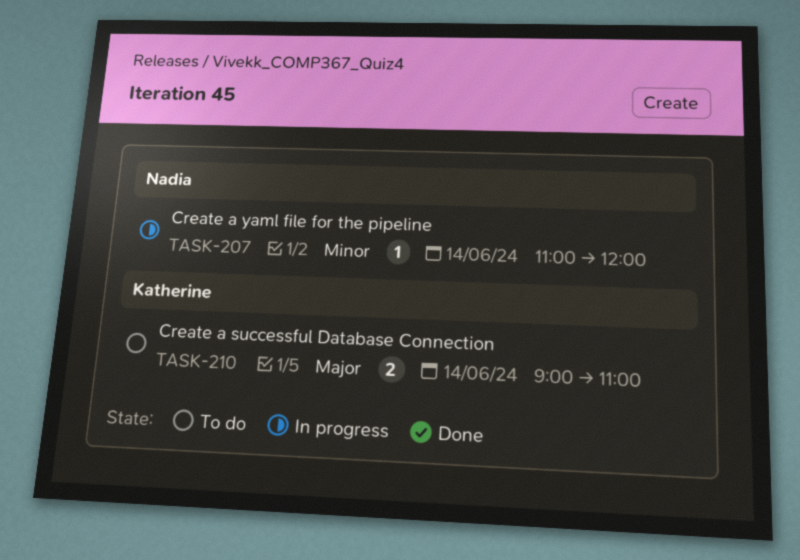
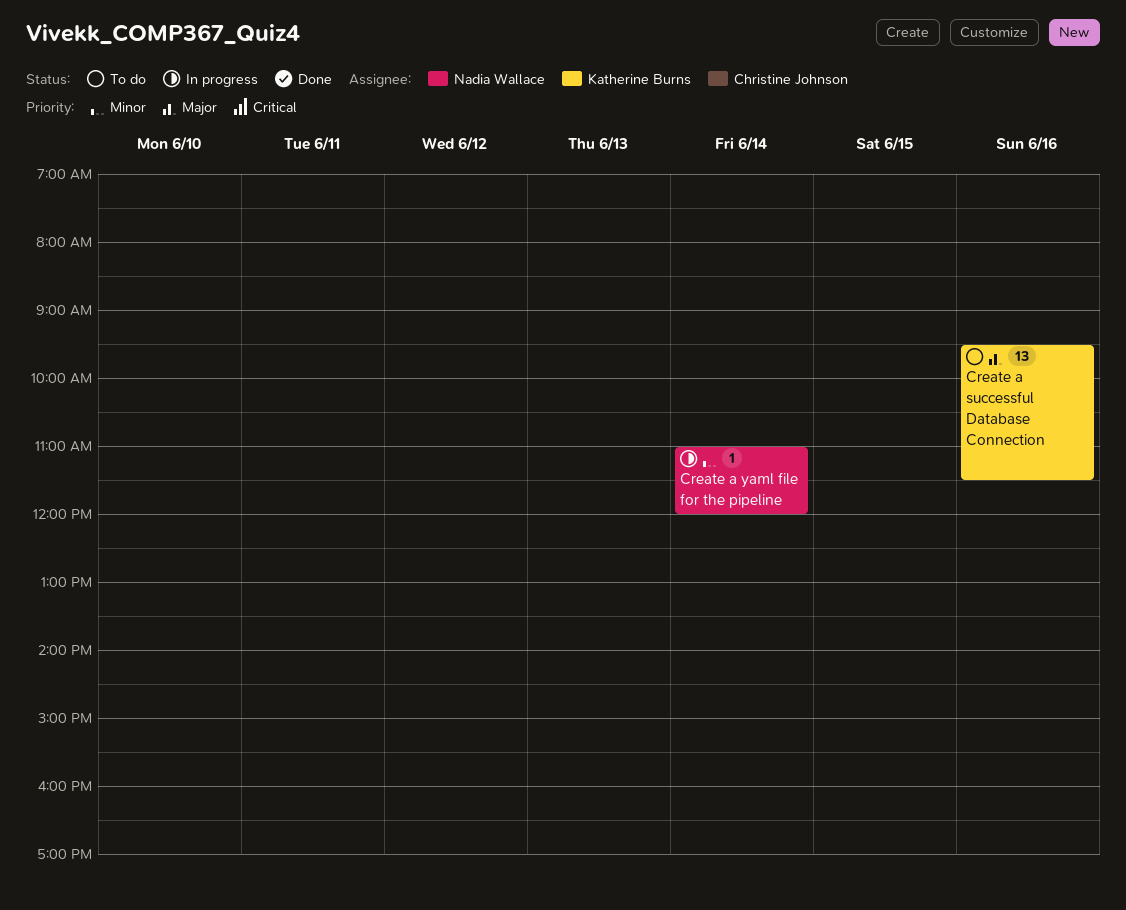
Create a successful Database Connection, estimate: 2 -> 13
Create a successful Database Connection, day: Jun 14 -> Jun 16
Create a successful Database Connection, begins: 09:00 -> 09:30
Create a successful Database Connection, ends: 11:00 -> 11:30

